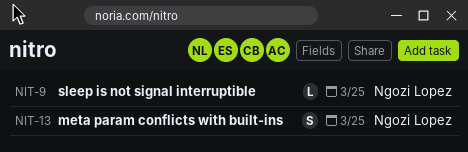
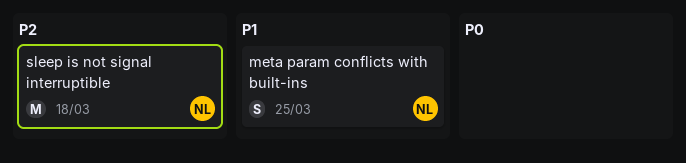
sleep is not signal interruptible, estimate: L -> M
sleep is not signal interruptible, due: Mar 25 -> Mar 18

